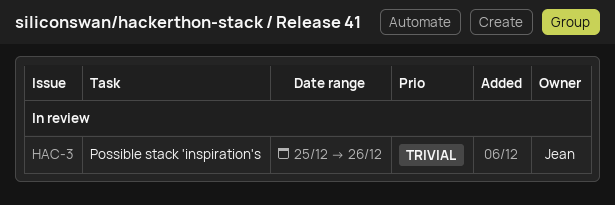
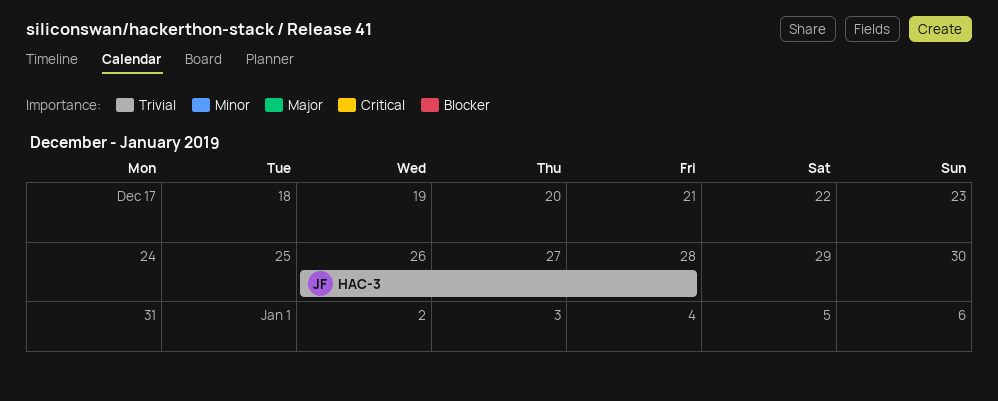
HAC-3, start: Dec 25 -> Dec 26
HAC-3, due: Dec 26 -> Dec 28

